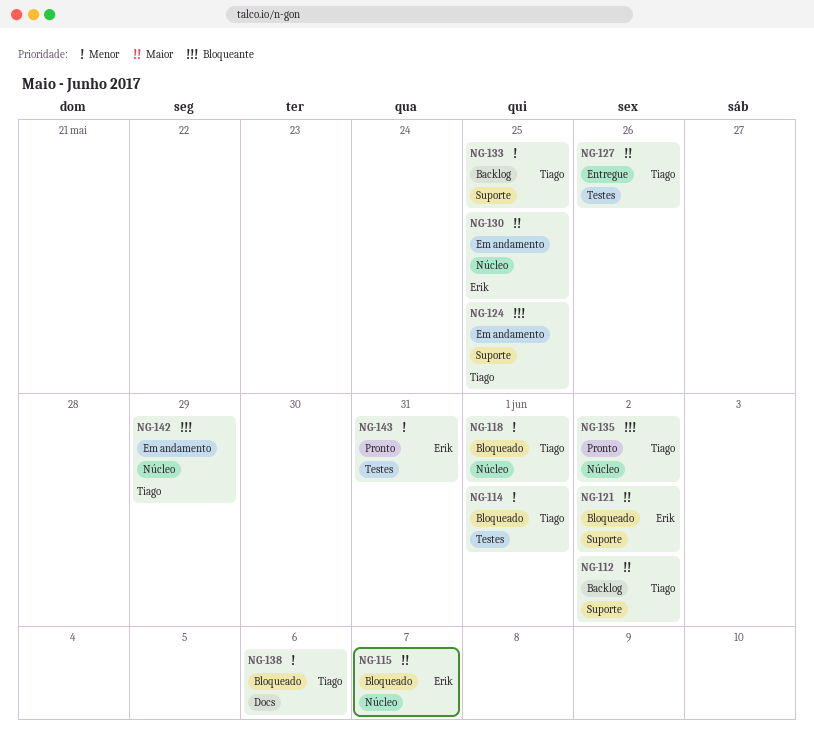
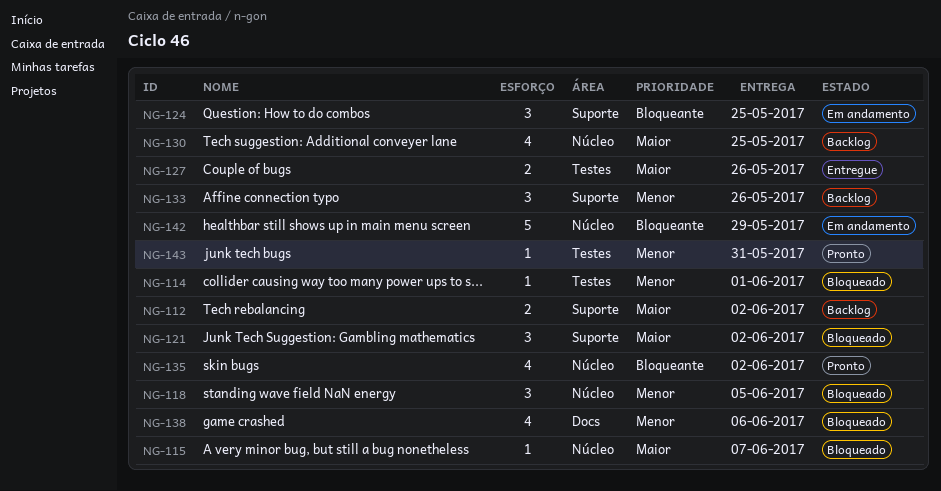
NG-118, due: Jun 1 -> Jun 5
NG-130, status: Em andamento -> Backlog
NG-133, due: May 25 -> May 26

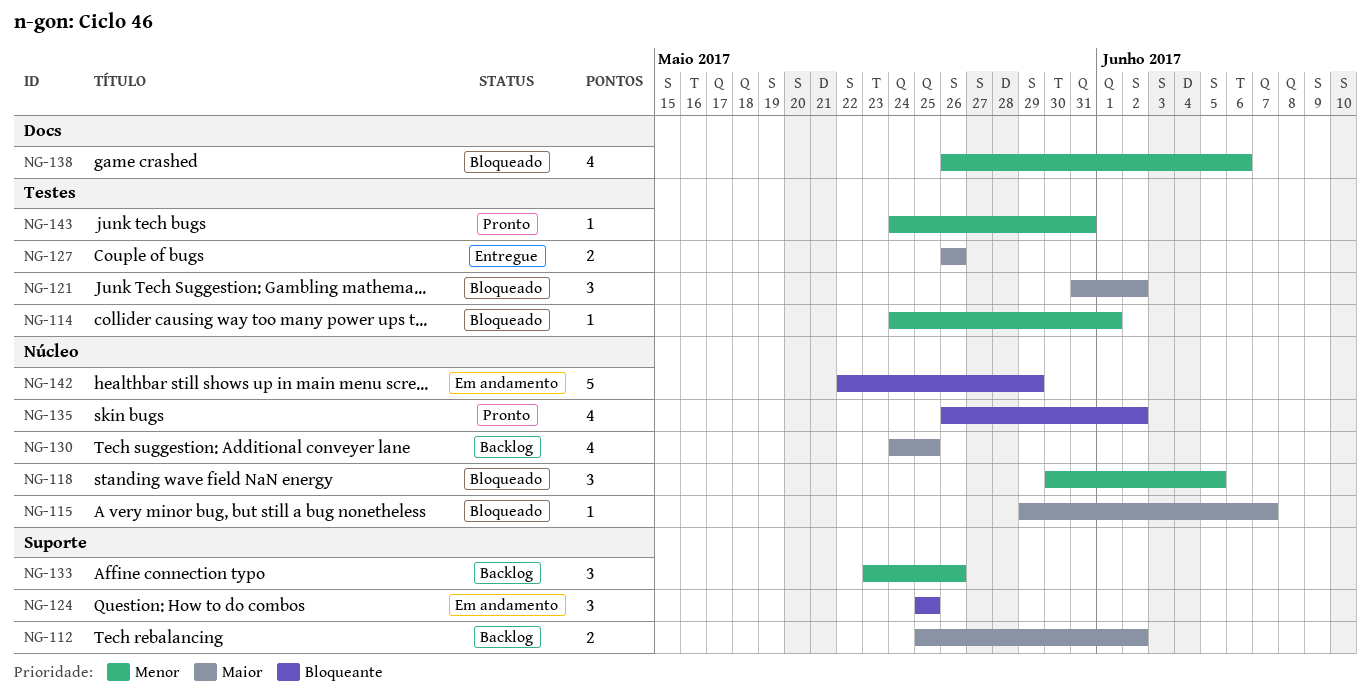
NG-121, label: Suporte -> Testes

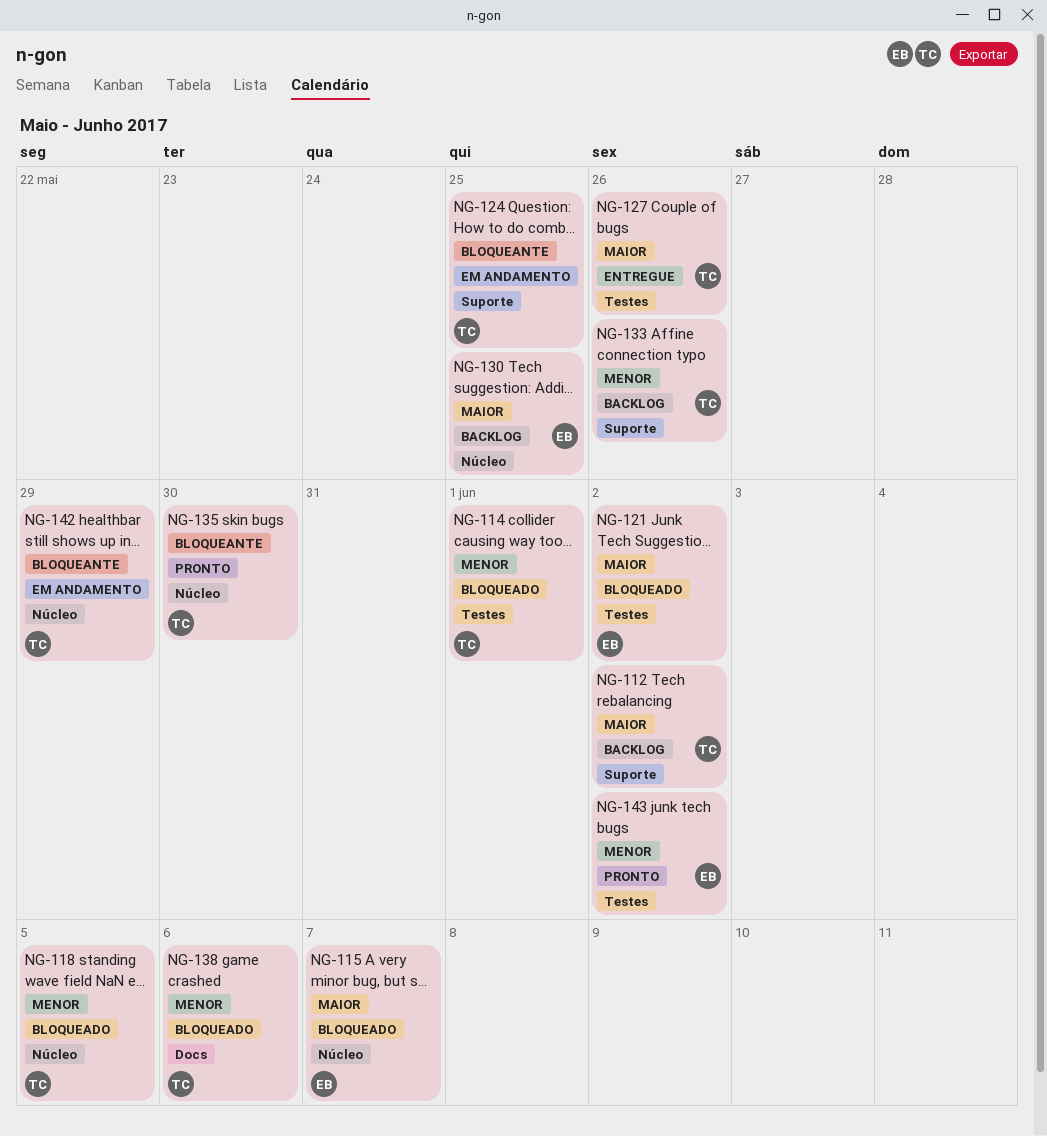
NG-135, due: Jun 2 -> May 30
NG-143, due: May 31 -> Jun 2

